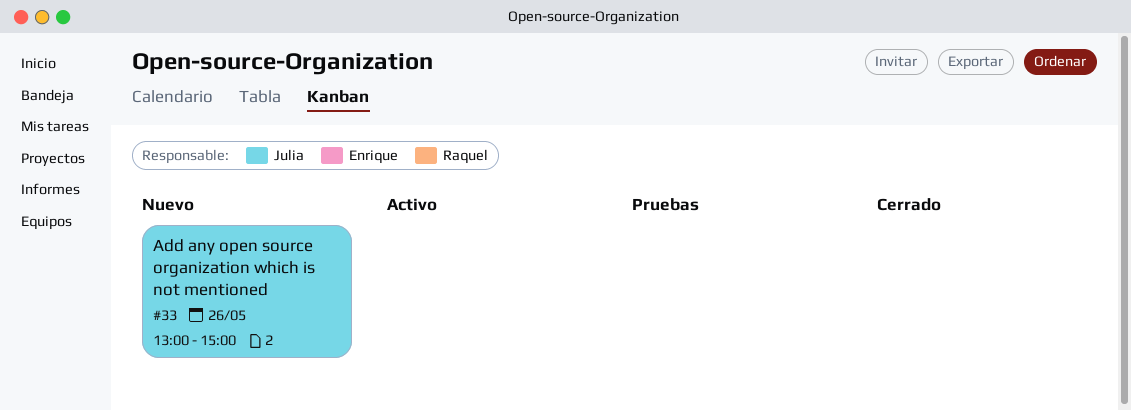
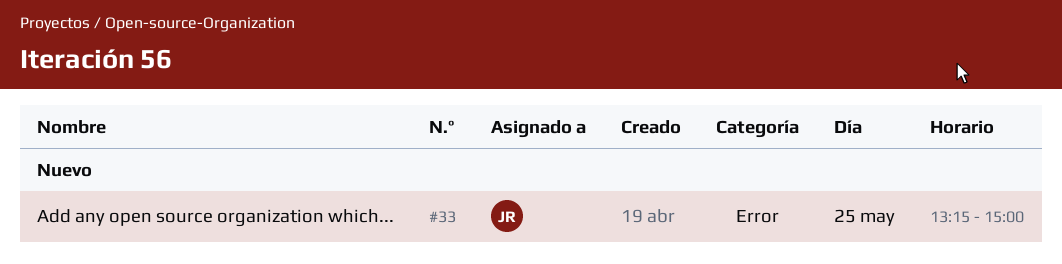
#33, day: May 26 -> May 25
#33, begins: 13:00 -> 13:15

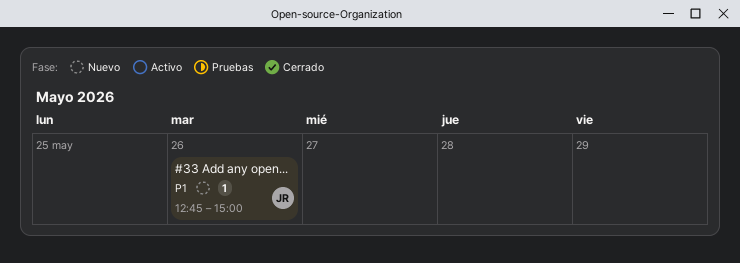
#33, day: May 25 -> May 26
#33, begins: 13:15 -> 12:45

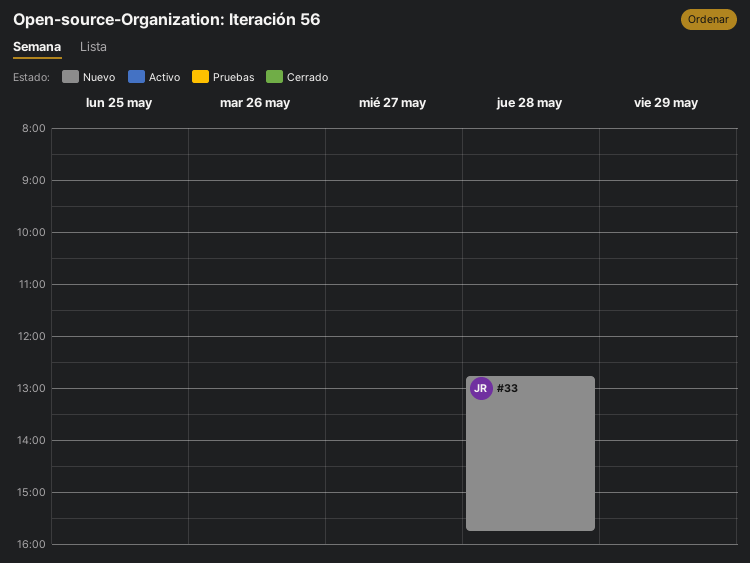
#33, day: May 26 -> May 28
#33, ends: 15:00 -> 15:45

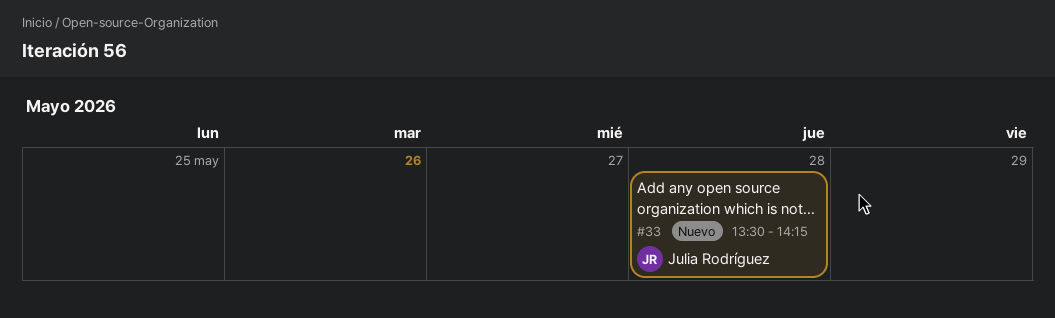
#33, begins: 12:45 -> 13:30
#33, ends: 15:45 -> 14:15

